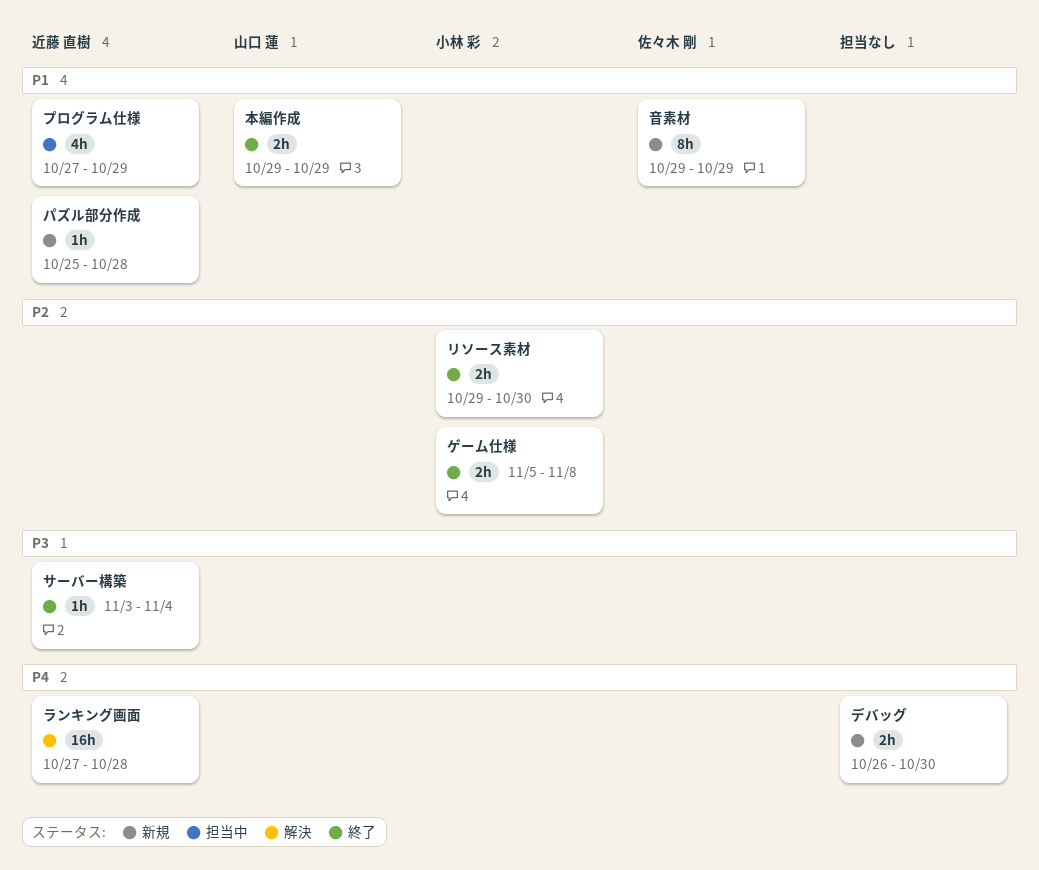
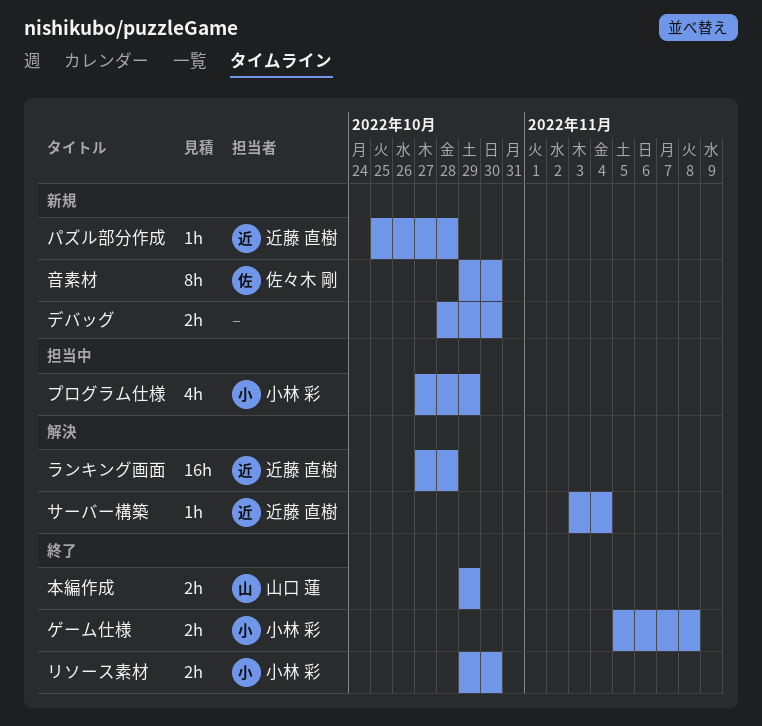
サーバー構築, status: 終了 -> 解決
デバッグ, start: Oct 26 -> Oct 28
プログラム仕様, owner: 近藤 直樹 -> 小林 彩
音素材, due: Oct 29 -> Oct 30

